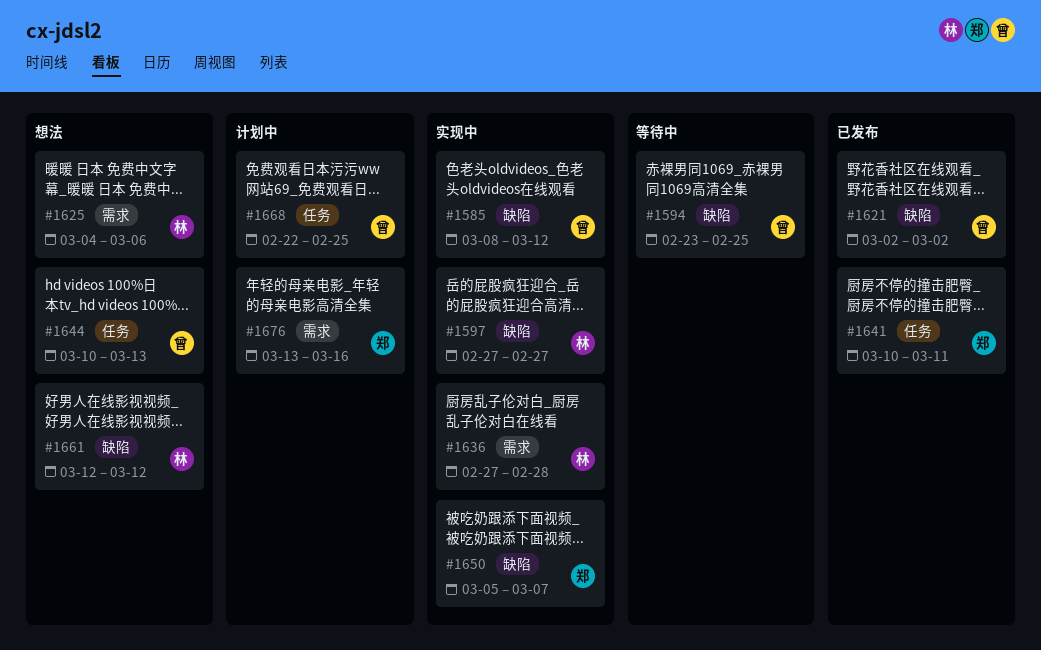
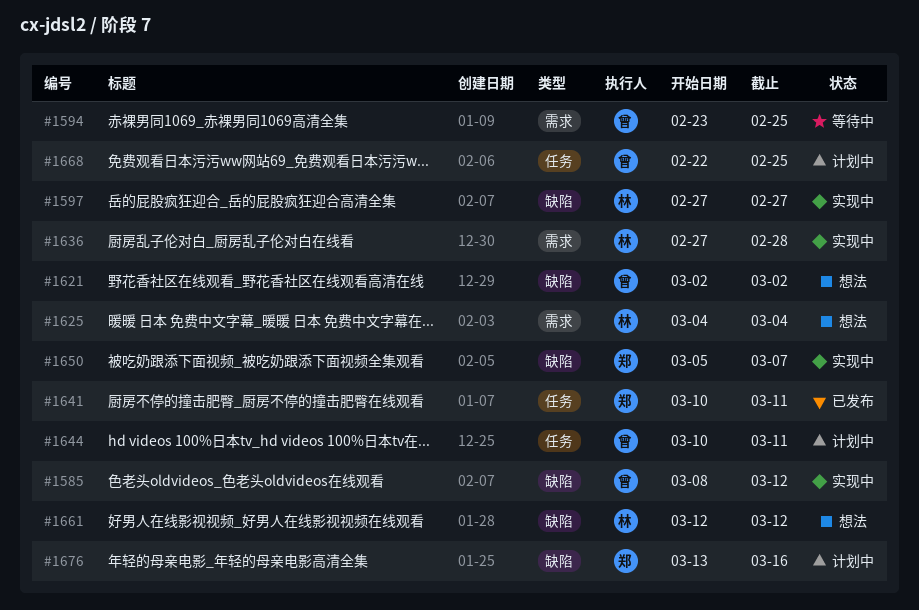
#1594, label: 缺陷 -> 需求
#1621, status: 已发布 -> 想法
#1625, due: Mar 6 -> Mar 4
#1644, status: 想法 -> 计划中
#1644, due: Mar 13 -> Mar 11
#1676, label: 需求 -> 缺陷

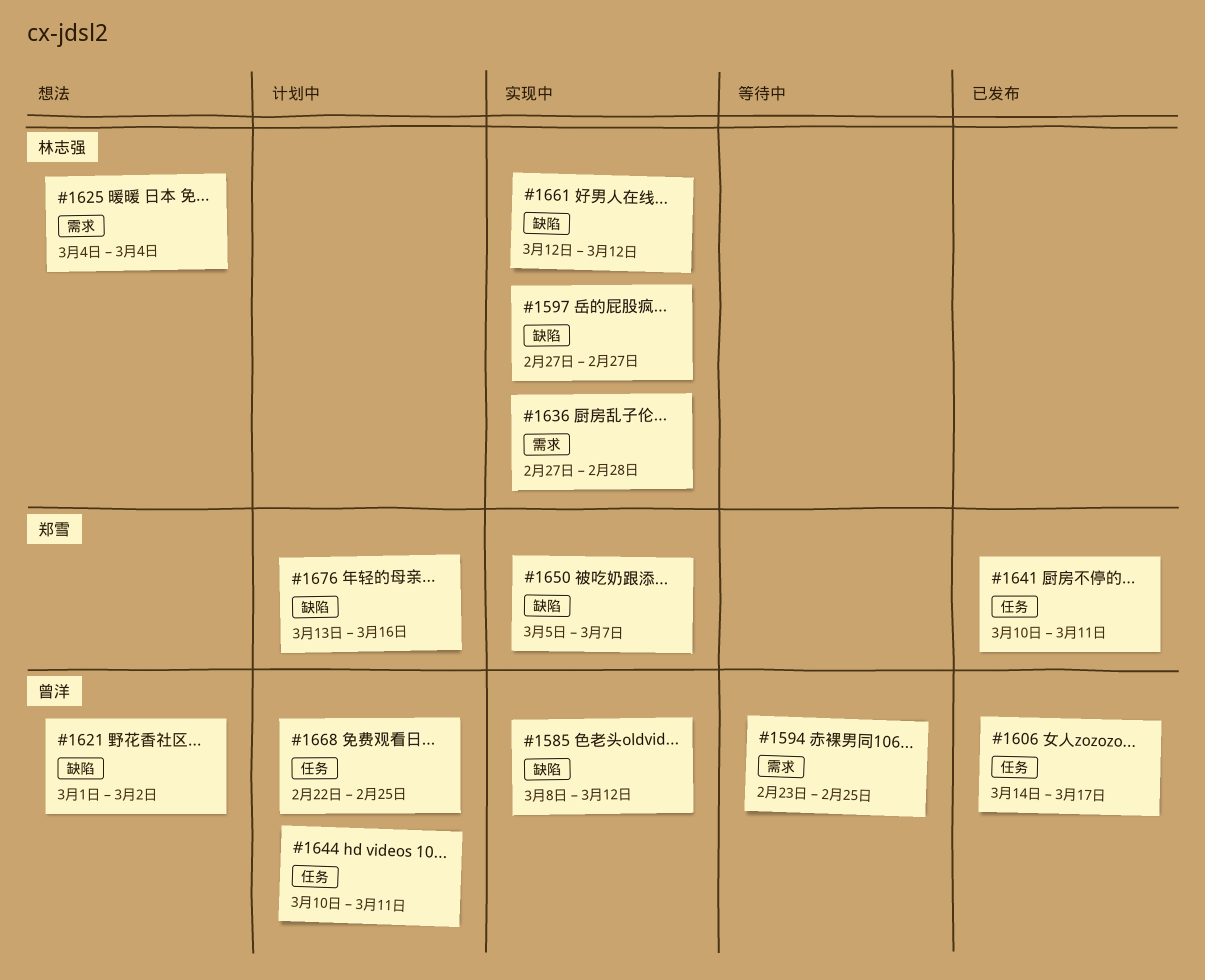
#1606: none -> present
#1621, start: Mar 2 -> Mar 1
#1661, status: 想法 -> 实现中

